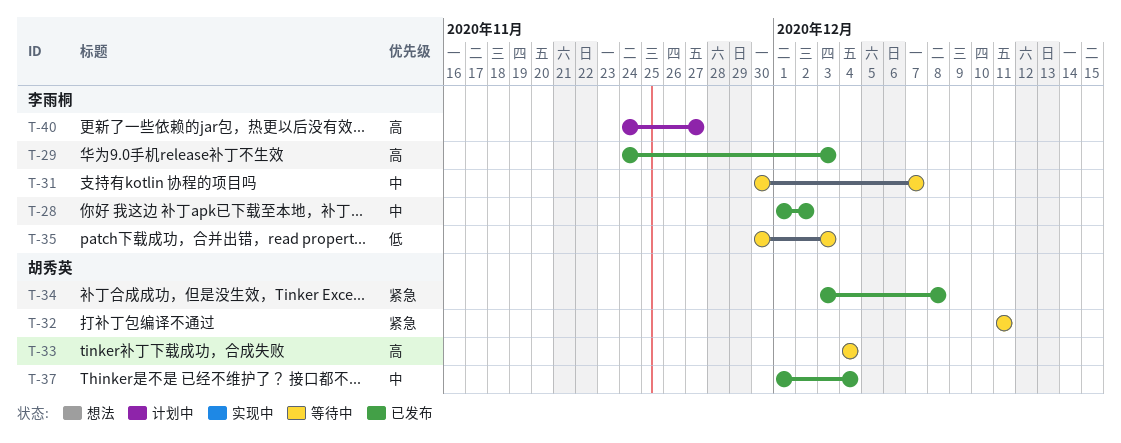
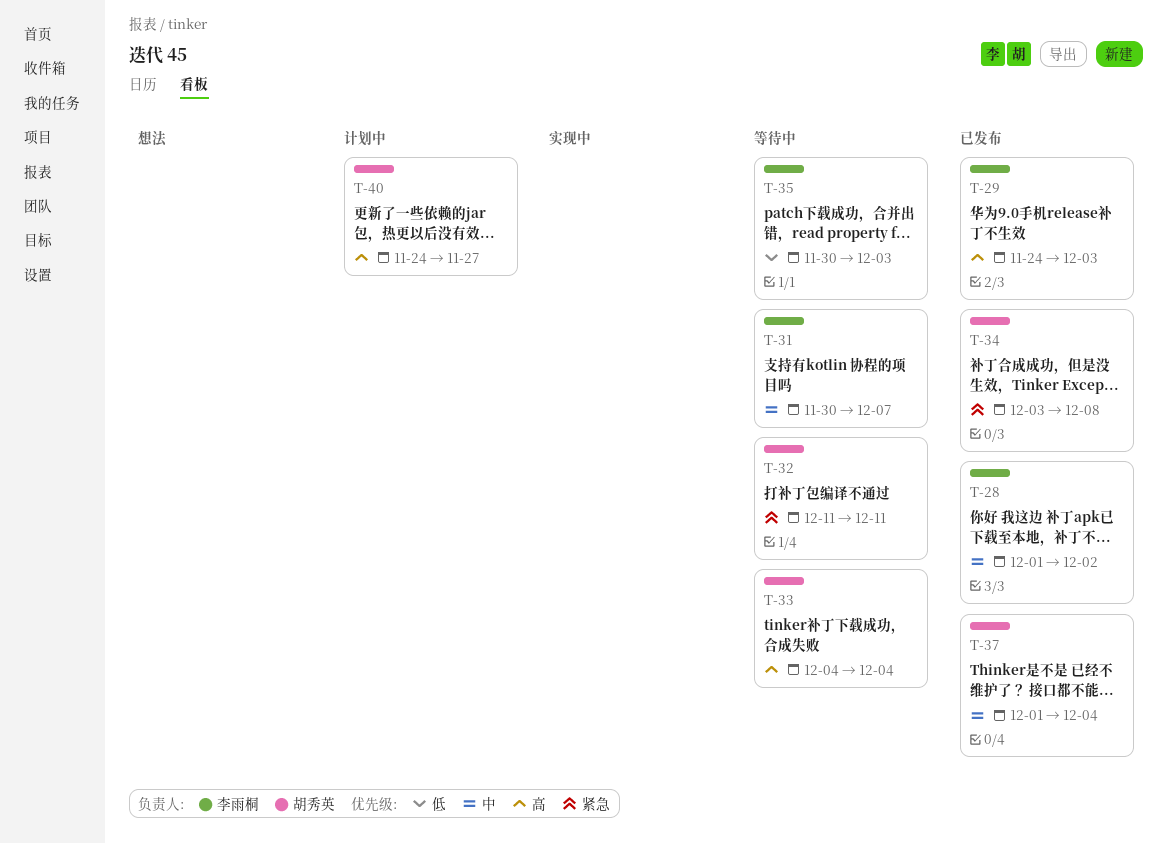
T-40, owner: 李雨桐 -> 胡秀英

